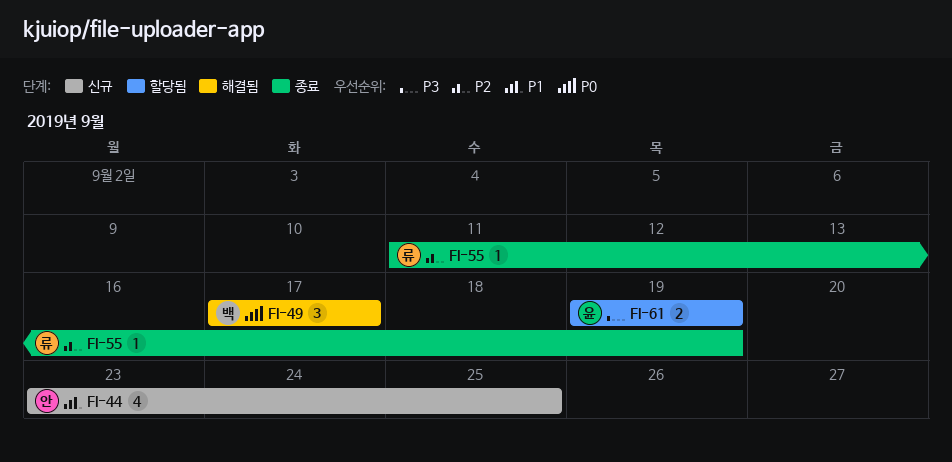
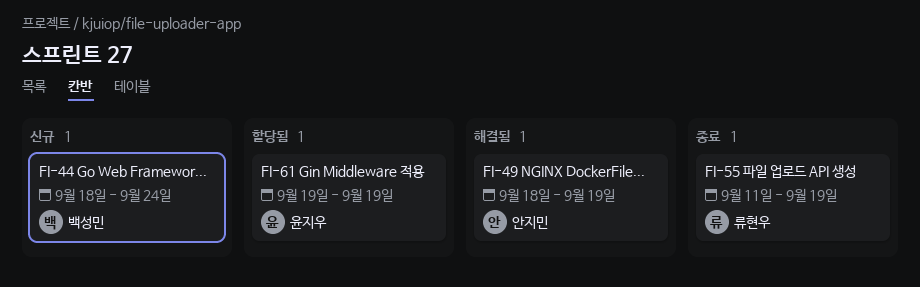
FI-44, owner: 안지민 -> 백성민
FI-44, start: Sep 23 -> Sep 18
FI-44, due: Sep 25 -> Sep 24
FI-49, owner: 백성민 -> 안지민
FI-49, start: Sep 17 -> Sep 18
FI-49, due: Sep 17 -> Sep 19

